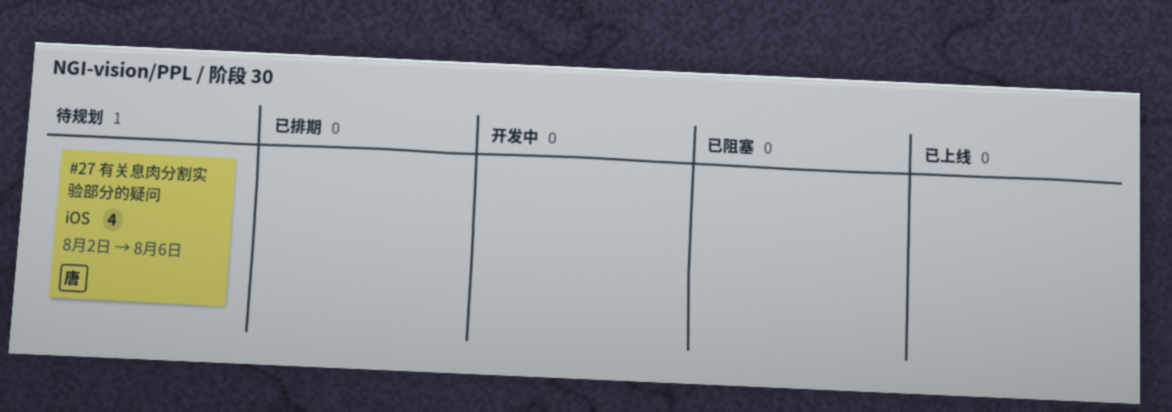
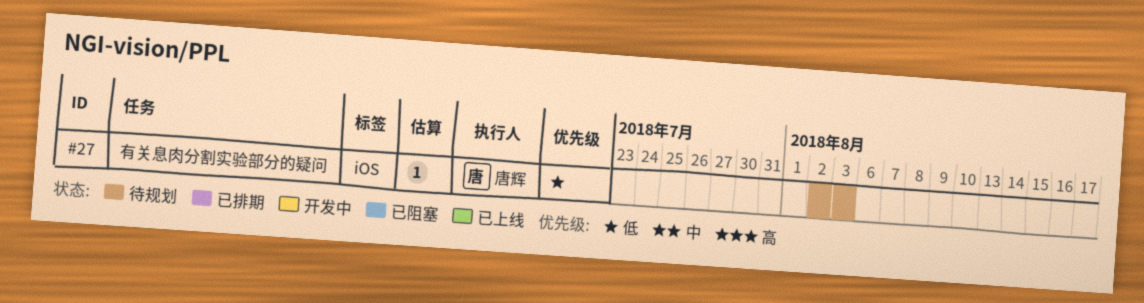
#27, estimate: 4 -> 1
#27, due: Aug 6 -> Aug 3

